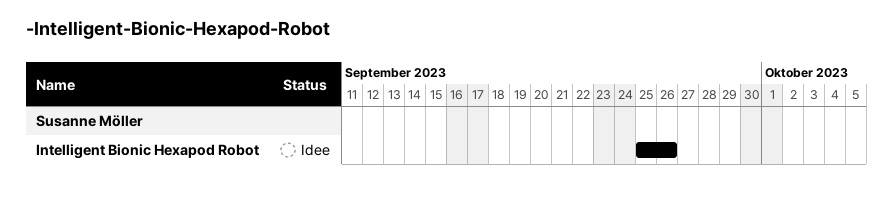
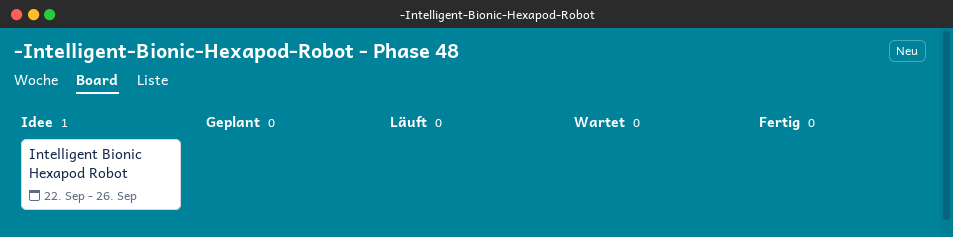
Intelligent Bionic Hexapod Robot, start: Sep 25 -> Sep 22

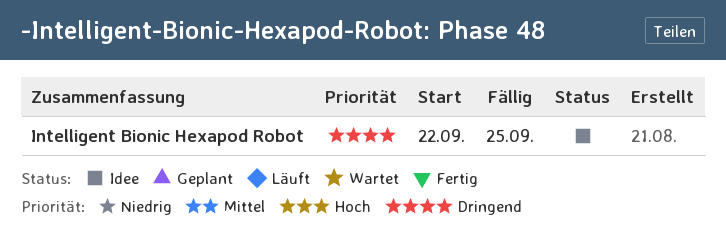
Intelligent Bionic Hexapod Robot, due: Sep 26 -> Sep 25

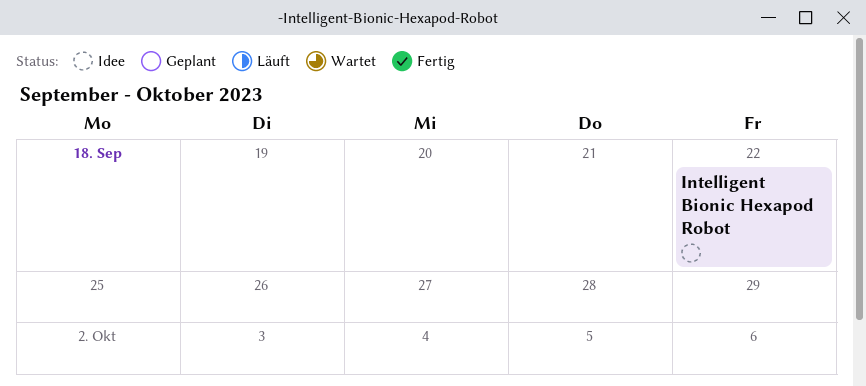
Intelligent Bionic Hexapod Robot, due: Sep 25 -> Sep 22

